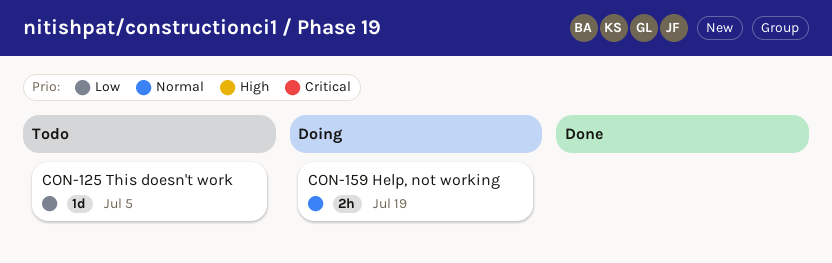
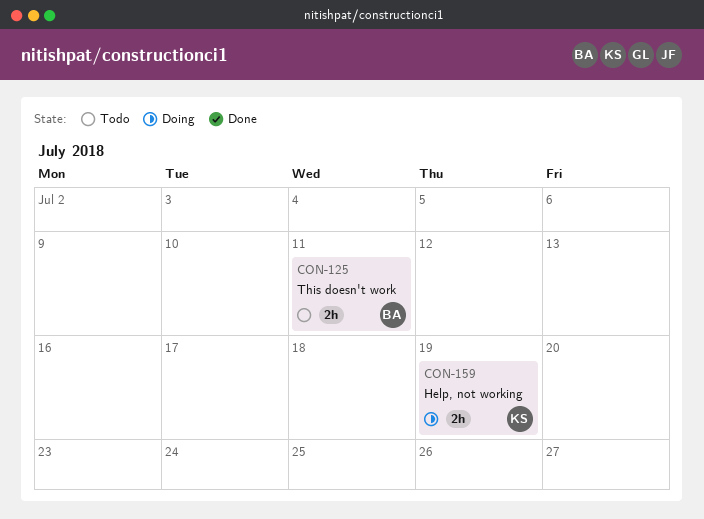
CON-125, estimate: 1d -> 2h
CON-125, due: Jul 5 -> Jul 11

